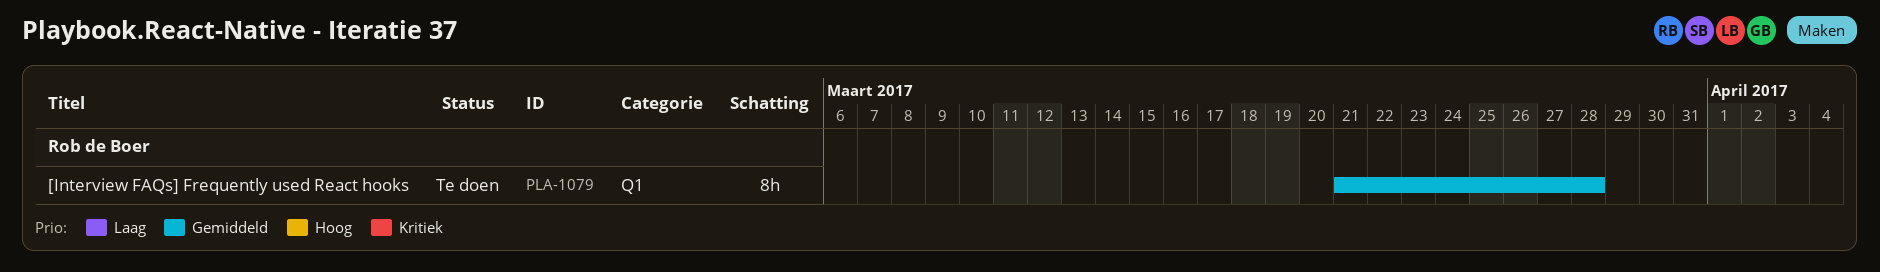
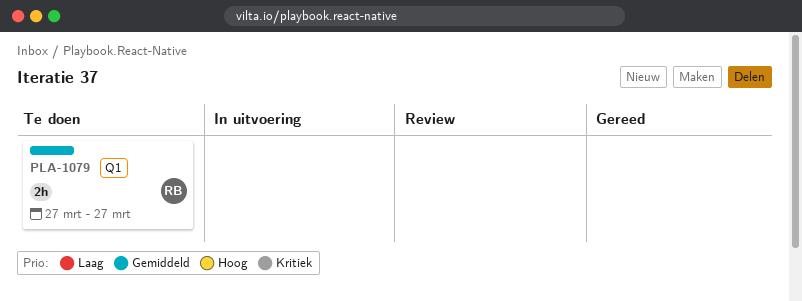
PLA-1079, estimate: 8h -> 2h
PLA-1079, start: Mar 21 -> Mar 27
PLA-1079, due: Mar 28 -> Mar 27

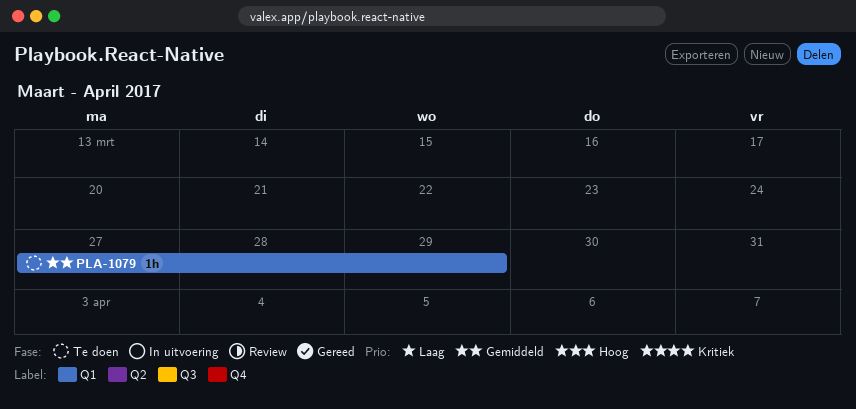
PLA-1079, estimate: 2h -> 1h
PLA-1079, due: Mar 27 -> Mar 29

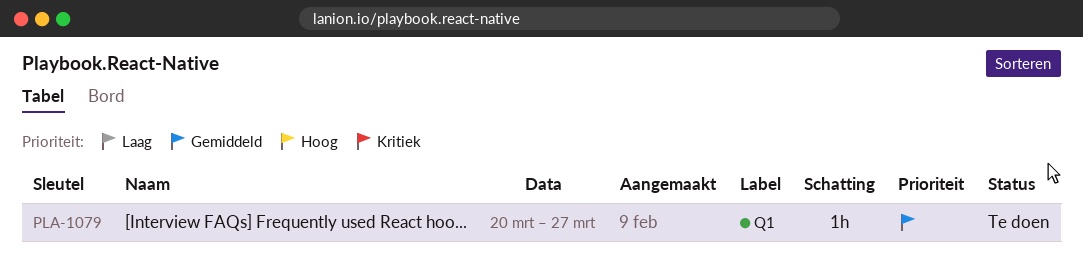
PLA-1079, start: Mar 27 -> Mar 20
PLA-1079, due: Mar 29 -> Mar 27

